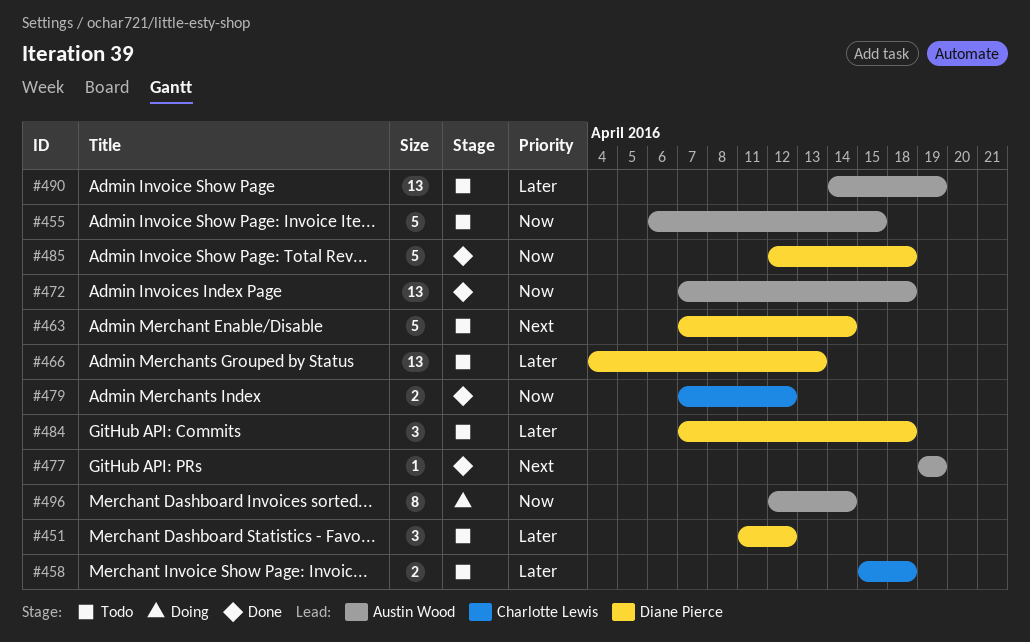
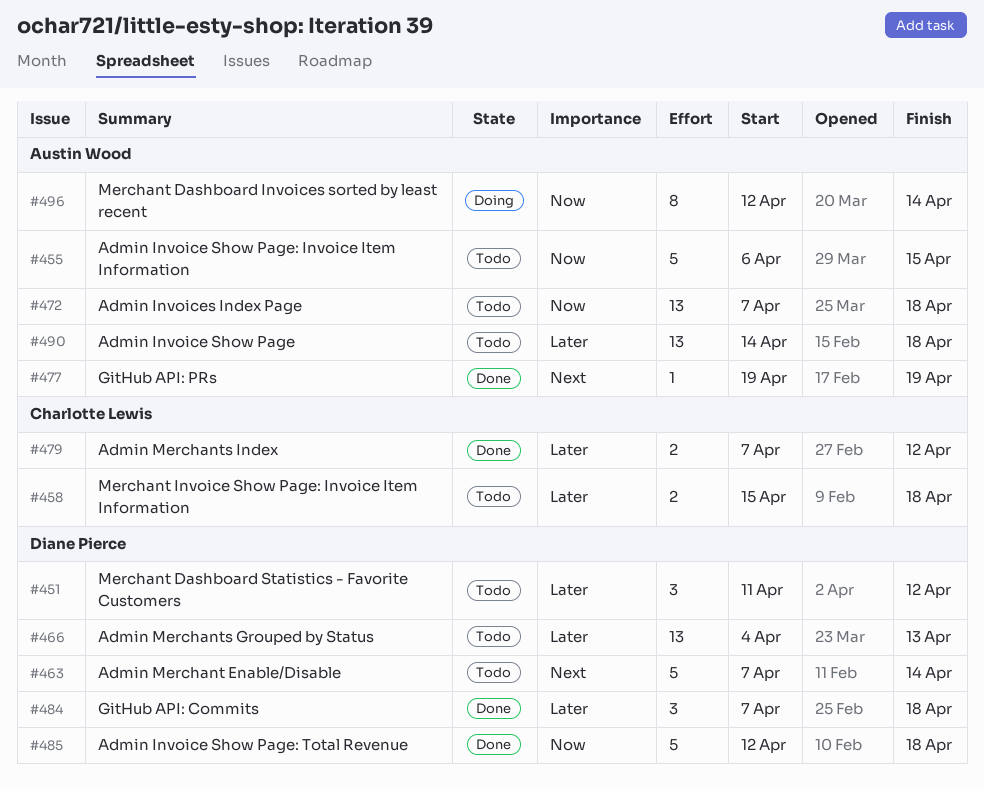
#472, status: Done -> Todo
#479, priority: Now -> Later
#484, status: Todo -> Done
#490, due: Apr 19 -> Apr 18

